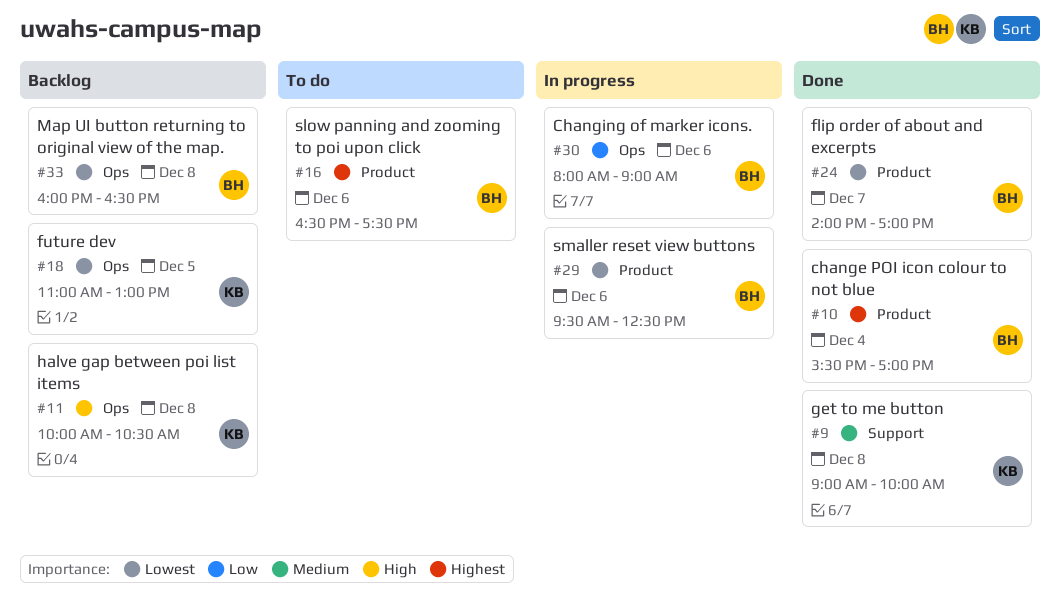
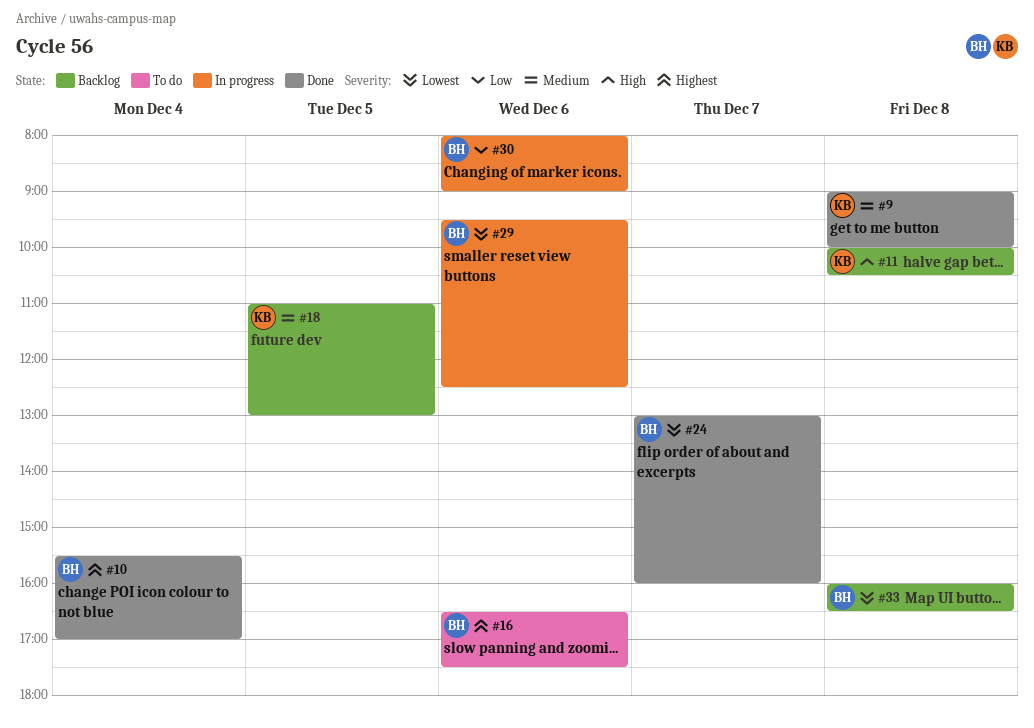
#18, priority: Lowest -> Medium
#24, begins: 14:00 -> 13:00
#24, ends: 17:00 -> 16:00

